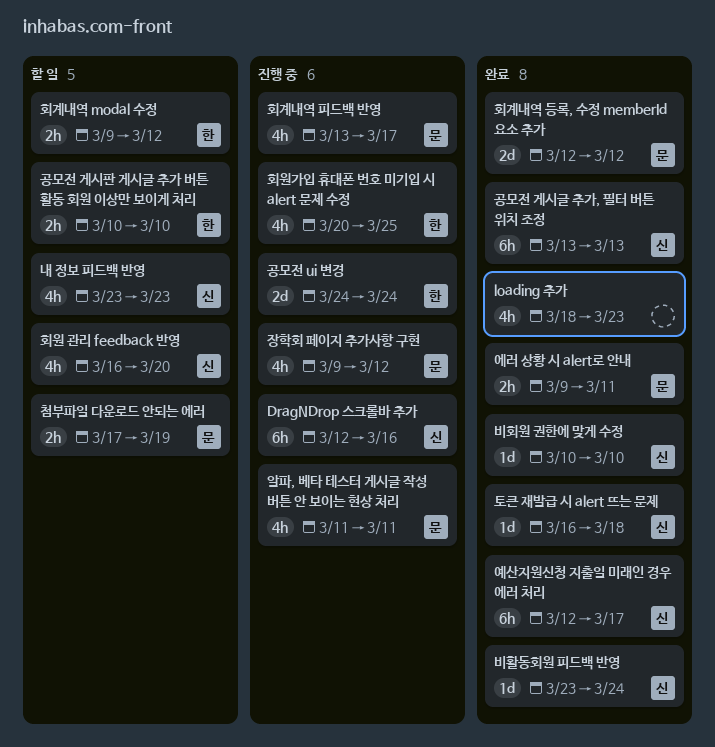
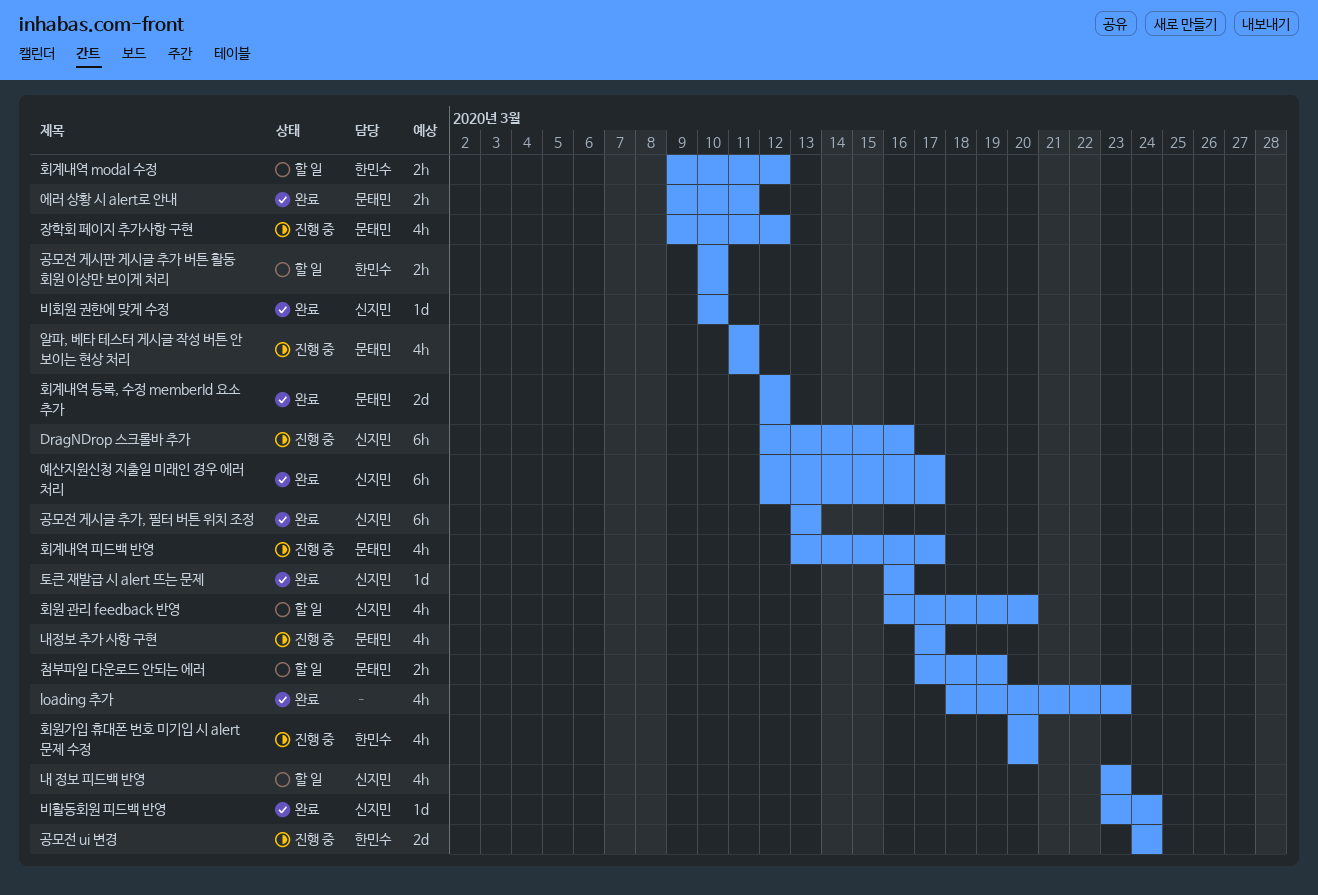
내정보 추가 사항 구현: none -> present
토큰 재발급 시 alert 뜨는 문제, due: Mar 18 -> Mar 16
회원가입 휴대폰 번호 미기입 시 alert 문제 수정, due: Mar 25 -> Mar 20

